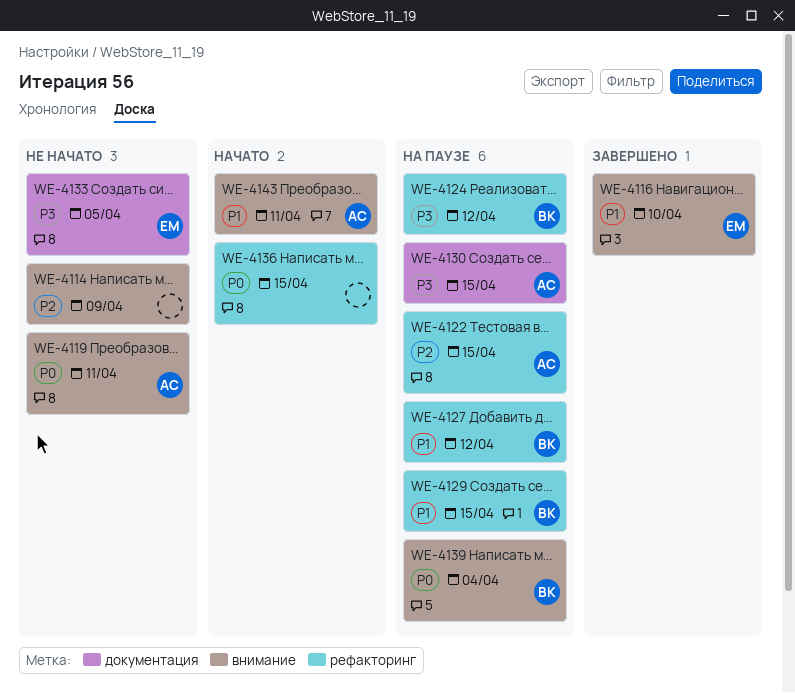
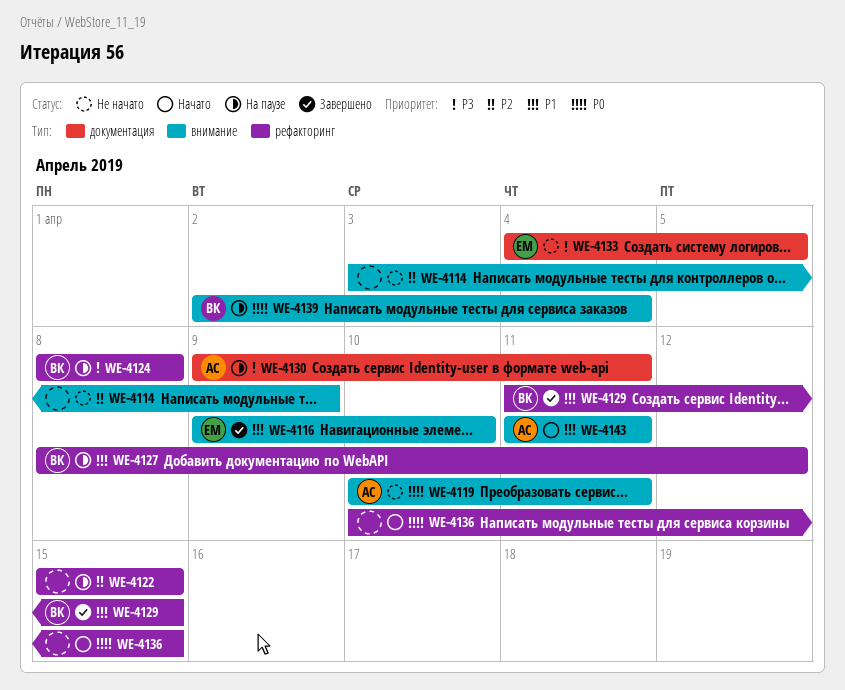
WE-4122, owner: АС -> none
WE-4124, due: Apr 12 -> Apr 8
WE-4129, status: На паузе -> Завершено
WE-4130, due: Apr 15 -> Apr 11

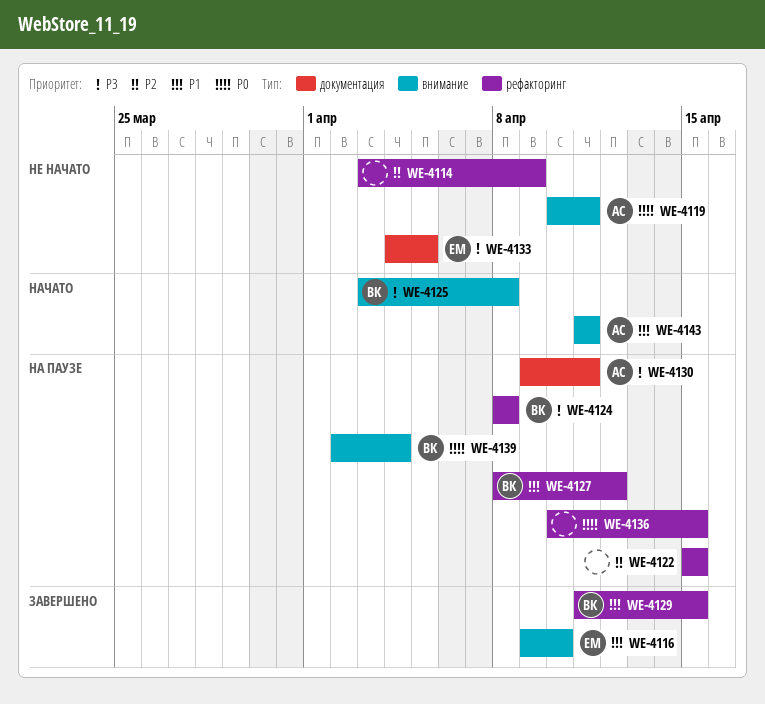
WE-4114, label: внимание -> рефакторинг
WE-4125: none -> present
WE-4136, status: Начато -> На паузе

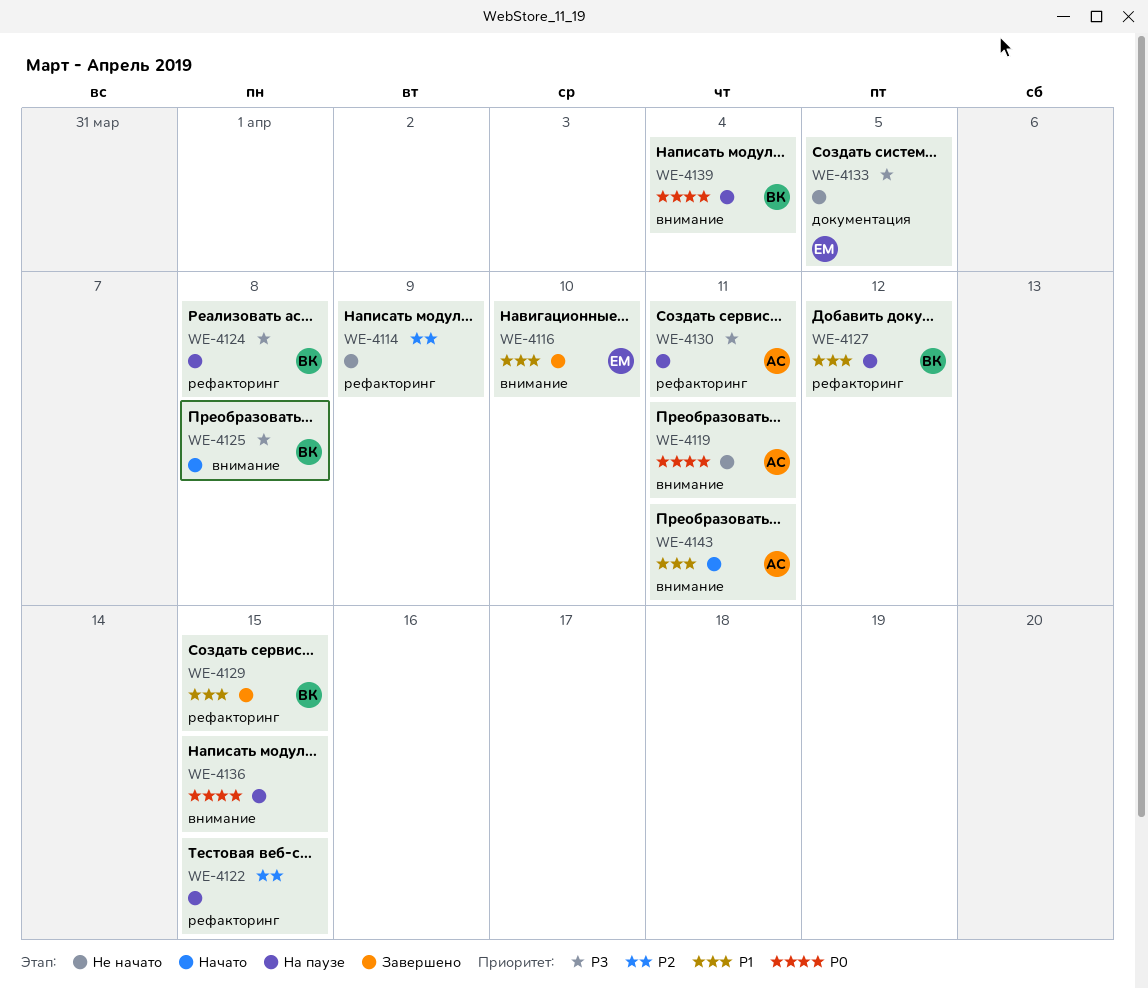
WE-4130, label: документация -> рефакторинг
WE-4136, label: рефакторинг -> внимание

